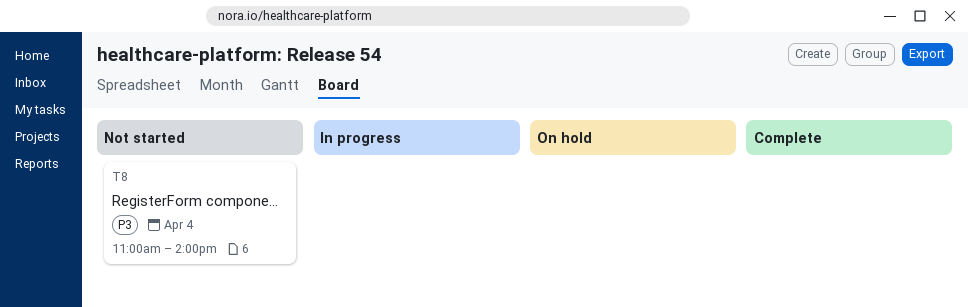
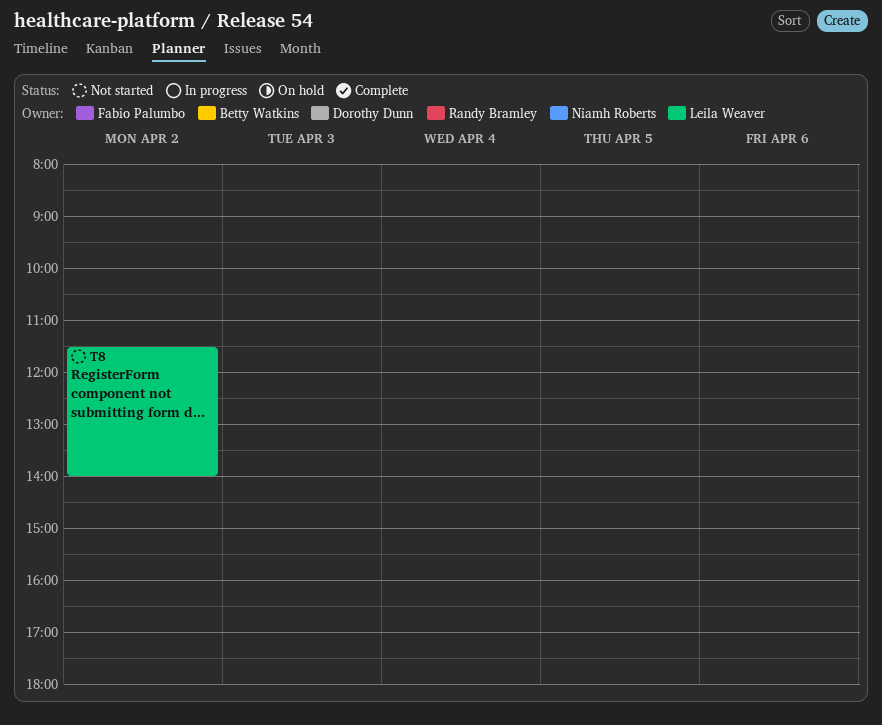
T8, day: Apr 4 -> Apr 2
T8, begins: 11:00 -> 11:30

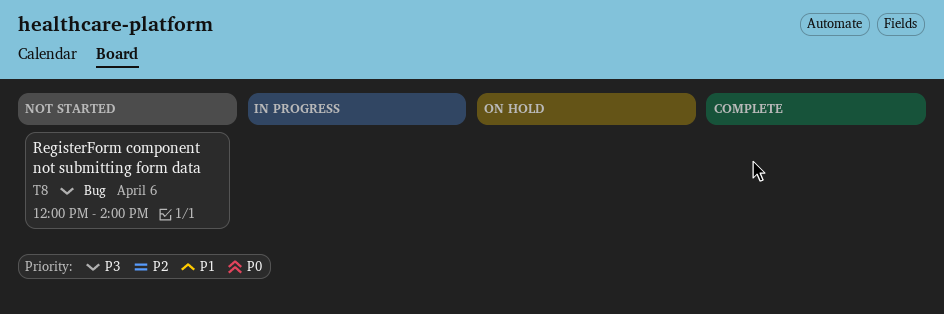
T8, day: Apr 2 -> Apr 6
T8, begins: 11:30 -> 12:00

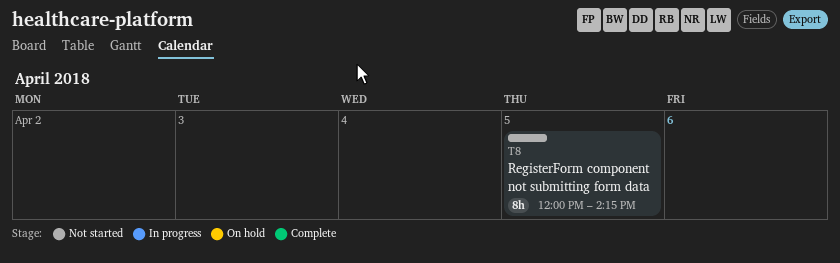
T8, day: Apr 6 -> Apr 5
T8, ends: 14:00 -> 14:15

